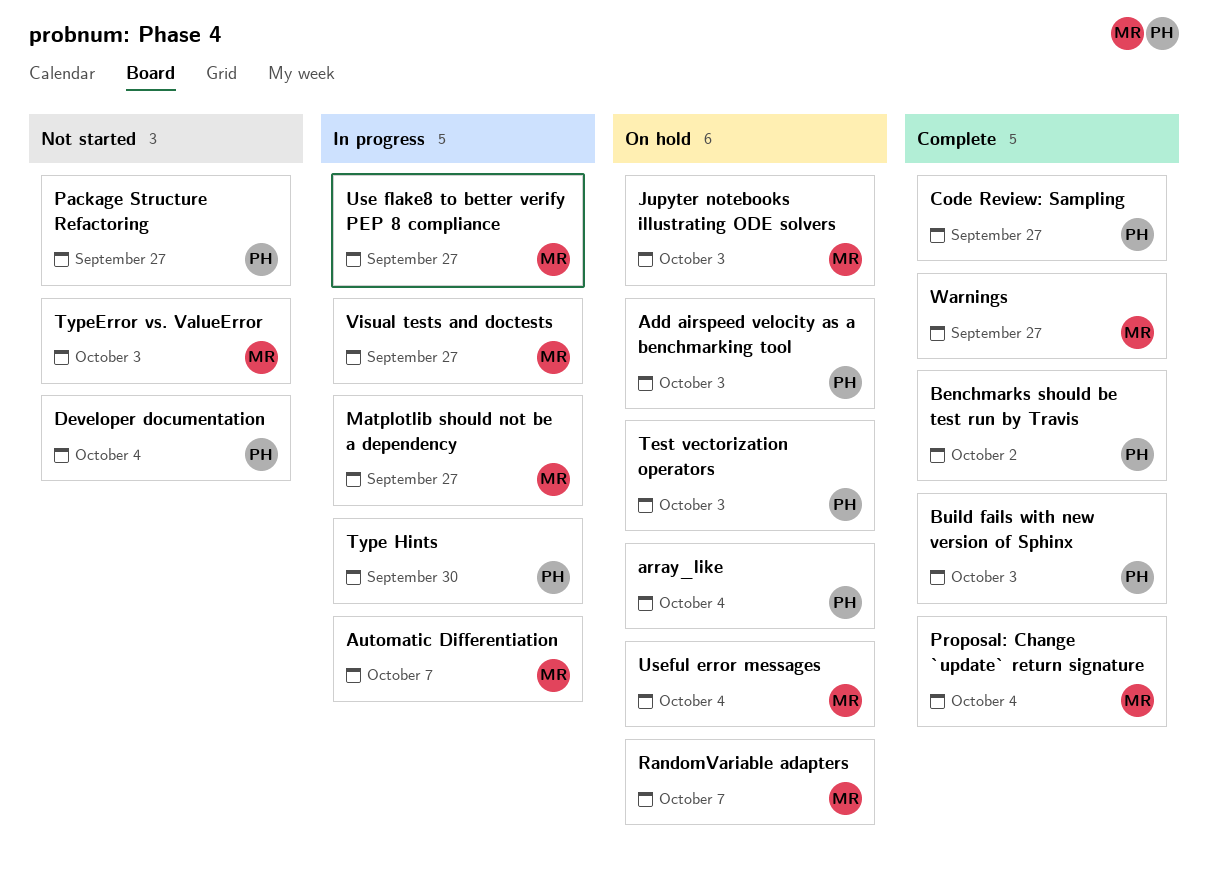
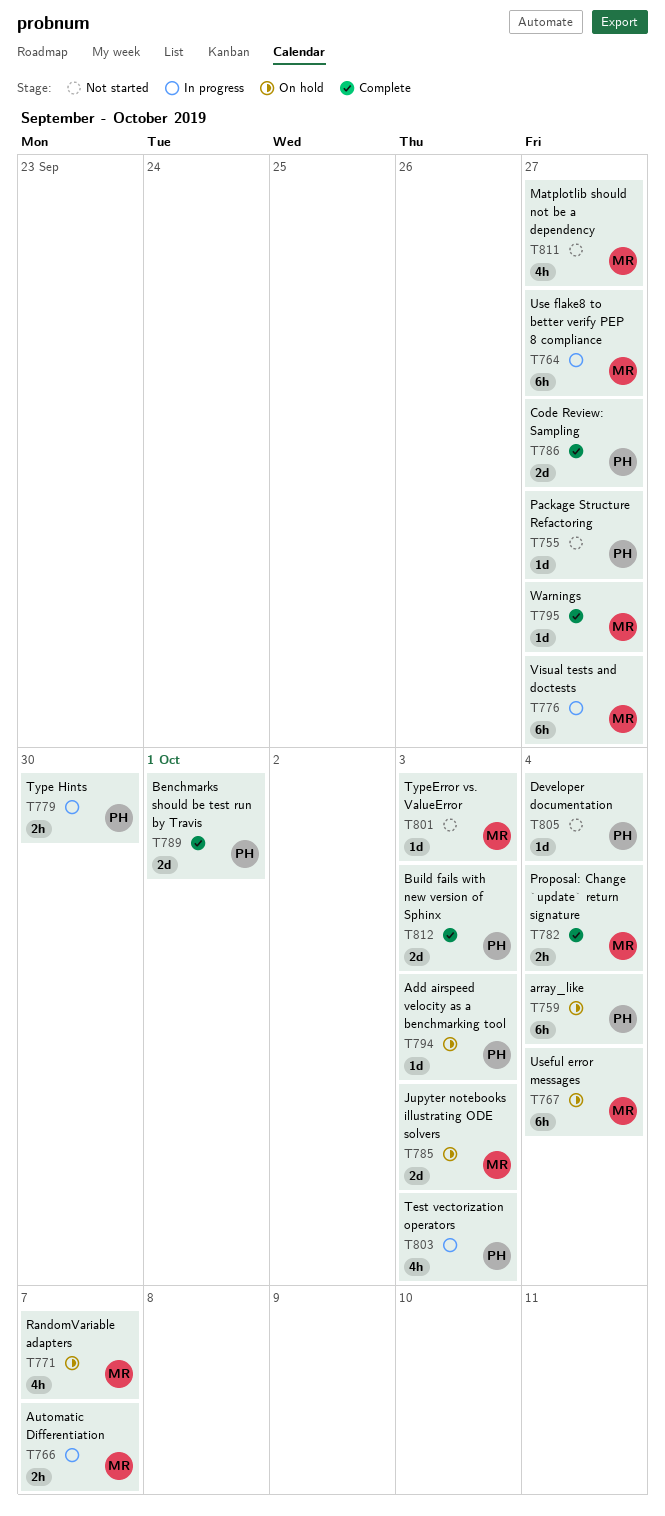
Benchmarks should be test run by Travis, due: Oct 2 -> Oct 1
Matplotlib should not be a dependency, status: In progress -> Not started
Test vectorization operators, status: On hold -> In progress

